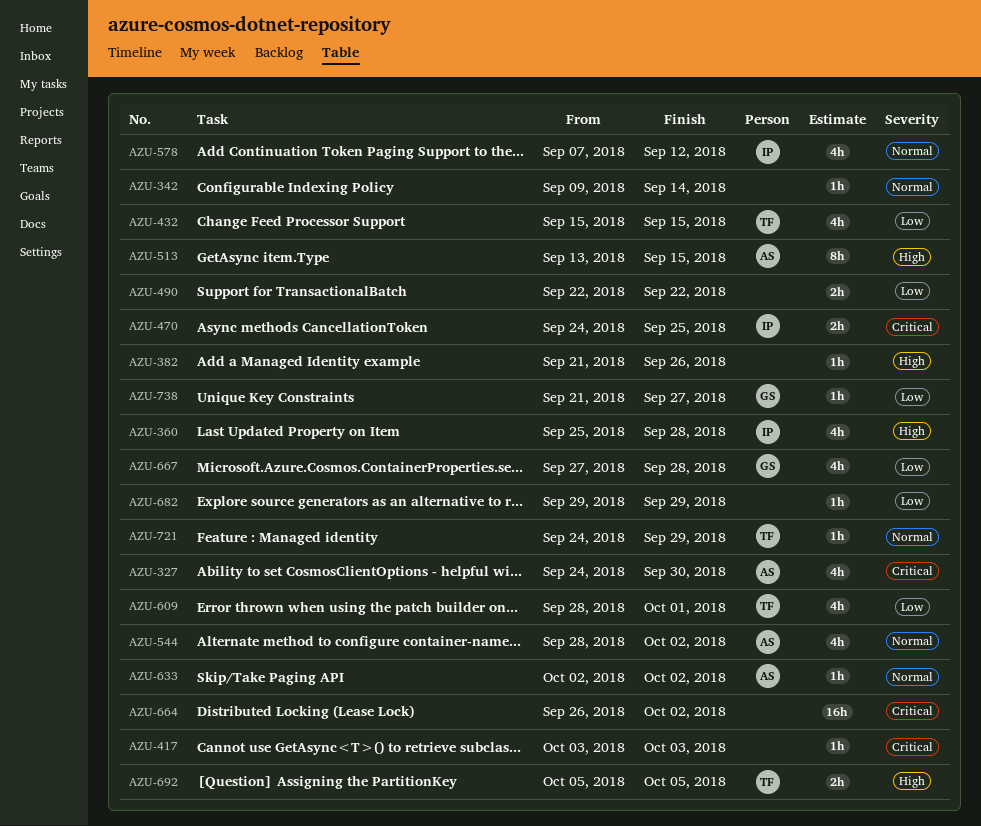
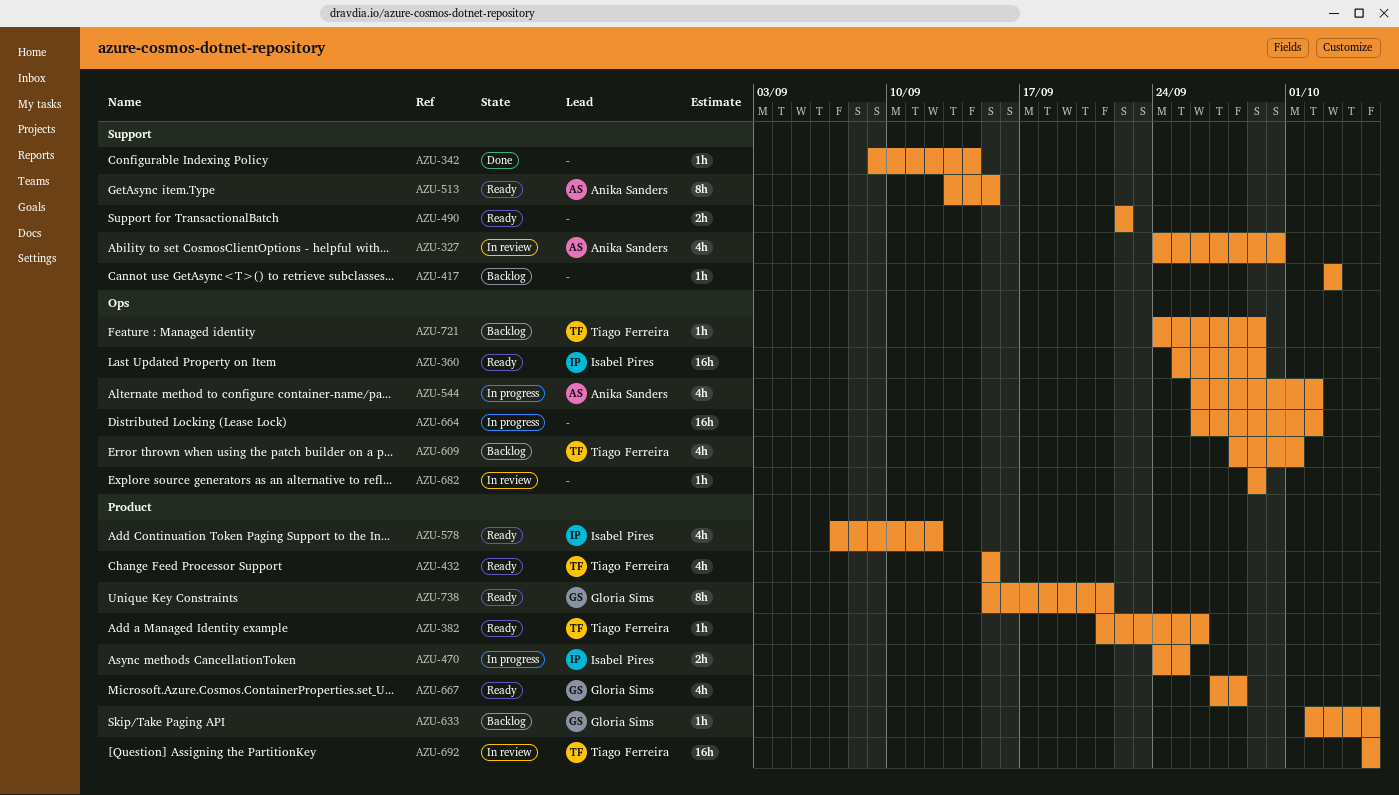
AZU-360, estimate: 4h -> 16h
AZU-360, due: Sep 28 -> Sep 29
AZU-382, owner: none -> Tiago Ferreira
AZU-544, start: Sep 28 -> Sep 26
AZU-633, owner: Anika Sanders -> Gloria Sims
AZU-633, due: Oct 2 -> Oct 5
AZU-692, estimate: 2h -> 16h
AZU-738, estimate: 1h -> 8h
AZU-738, start: Sep 21 -> Sep 15
AZU-738, due: Sep 27 -> Sep 21

